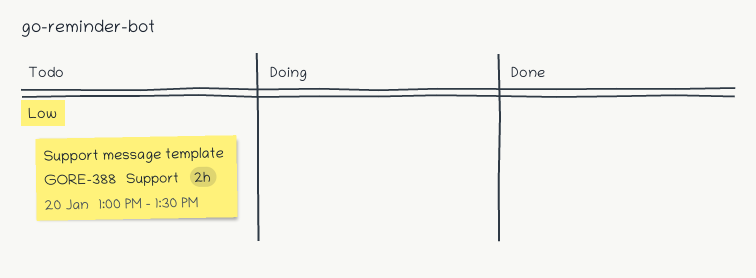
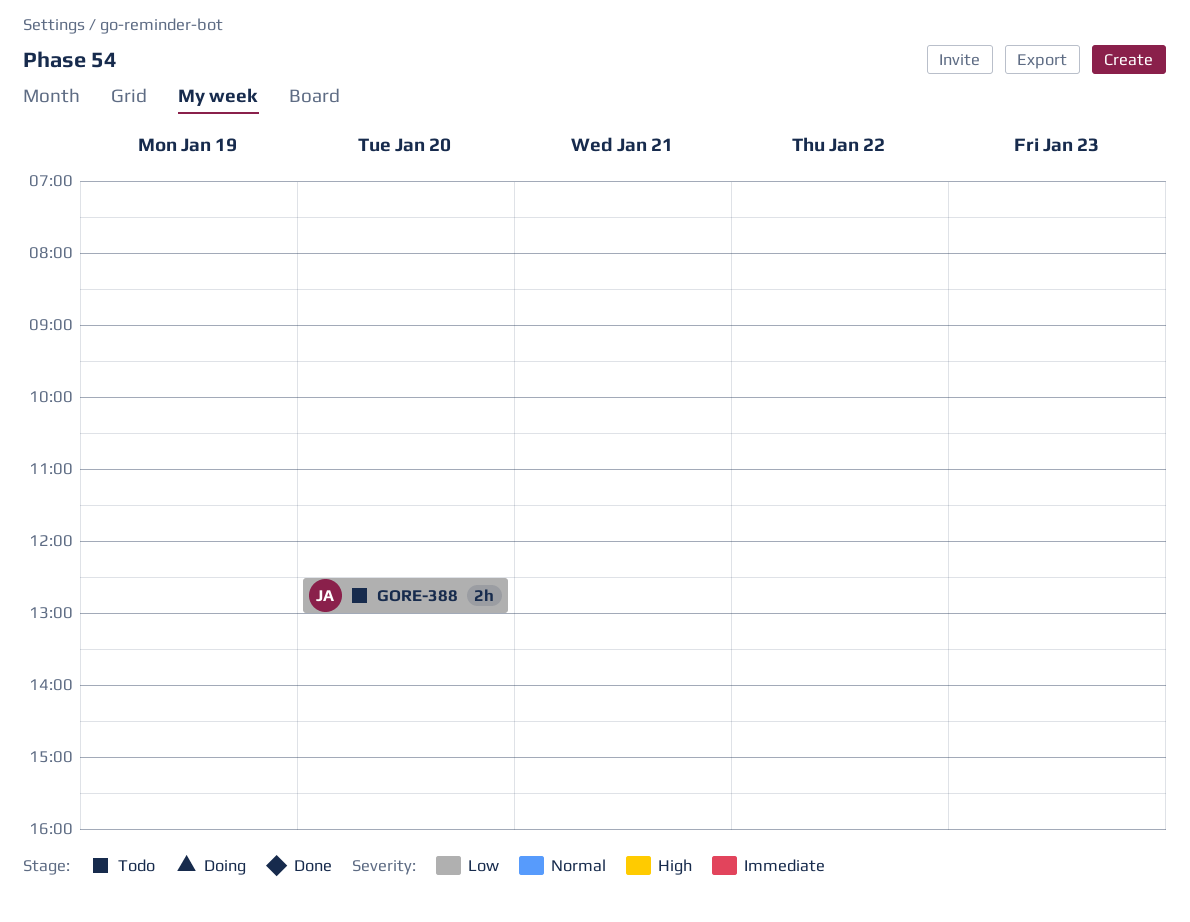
GORE-388, begins: 13:00 -> 12:30
GORE-388, ends: 13:30 -> 13:00

